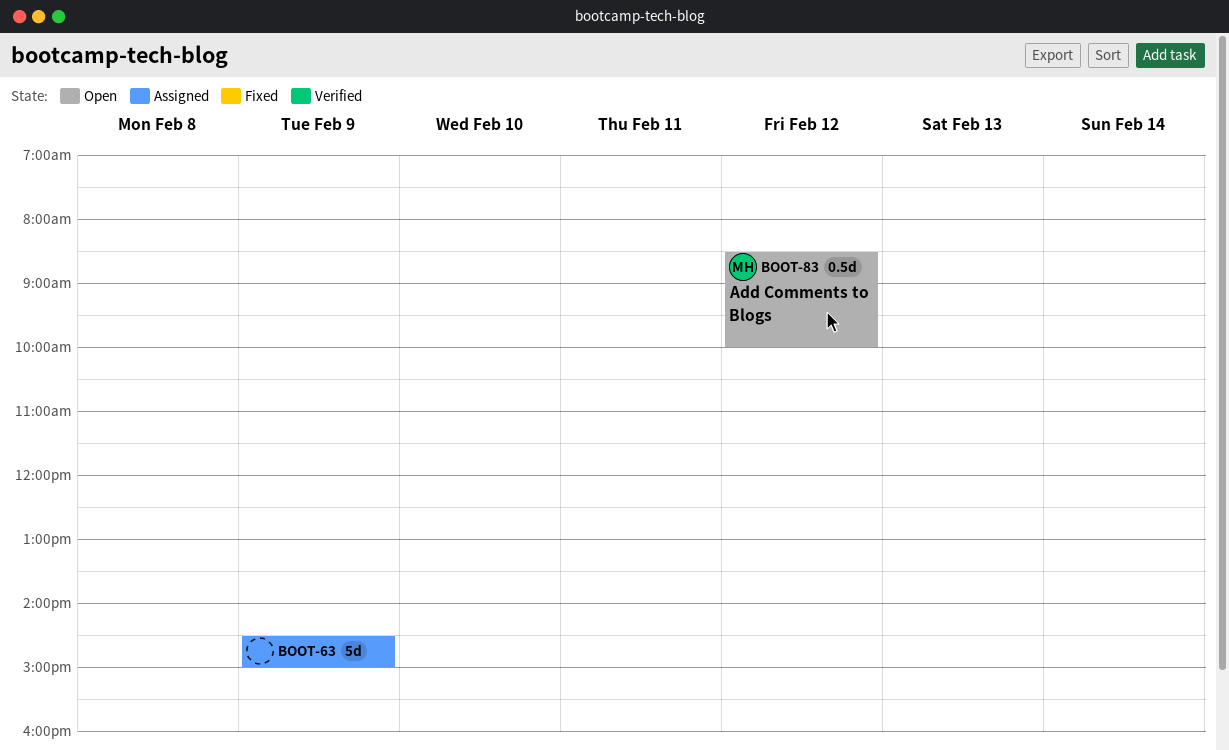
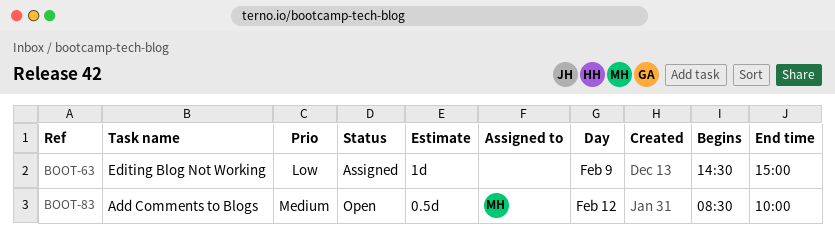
BOOT-63, estimate: 5d -> 1d

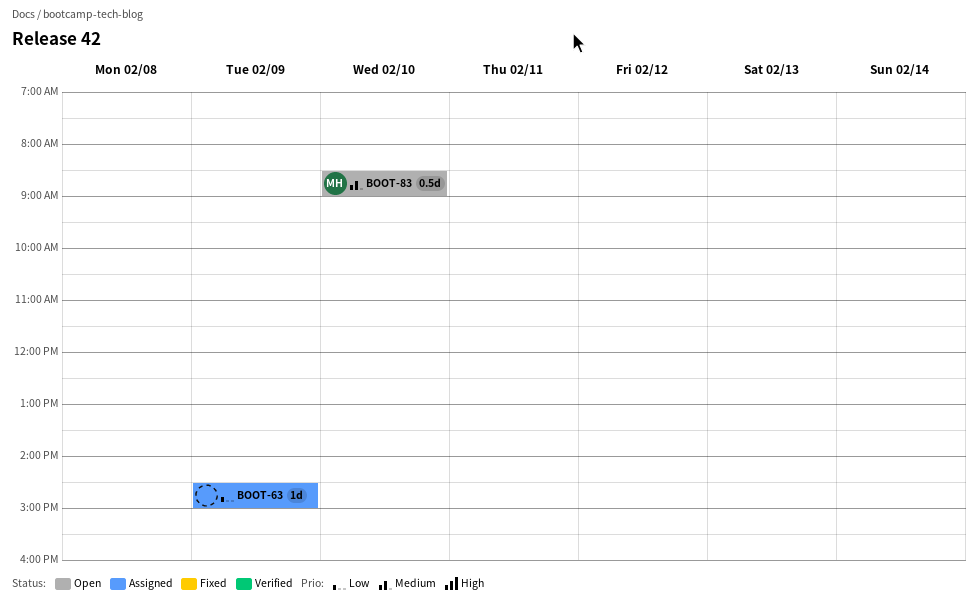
BOOT-83, day: Feb 12 -> Feb 10
BOOT-83, ends: 10:00 -> 09:00

